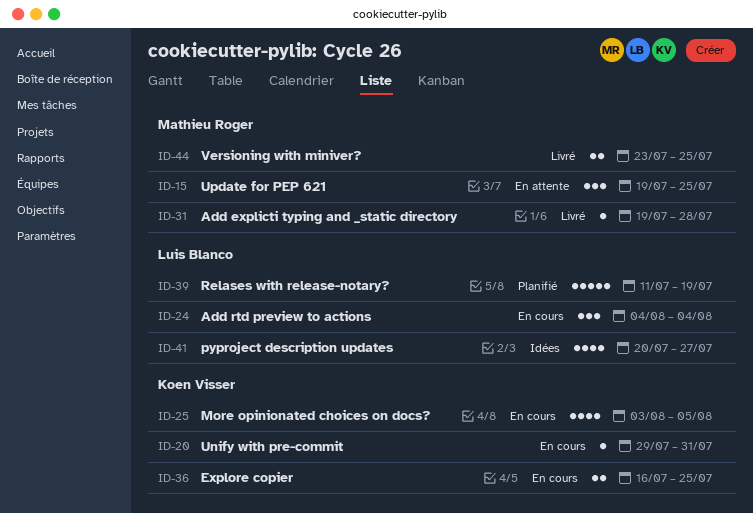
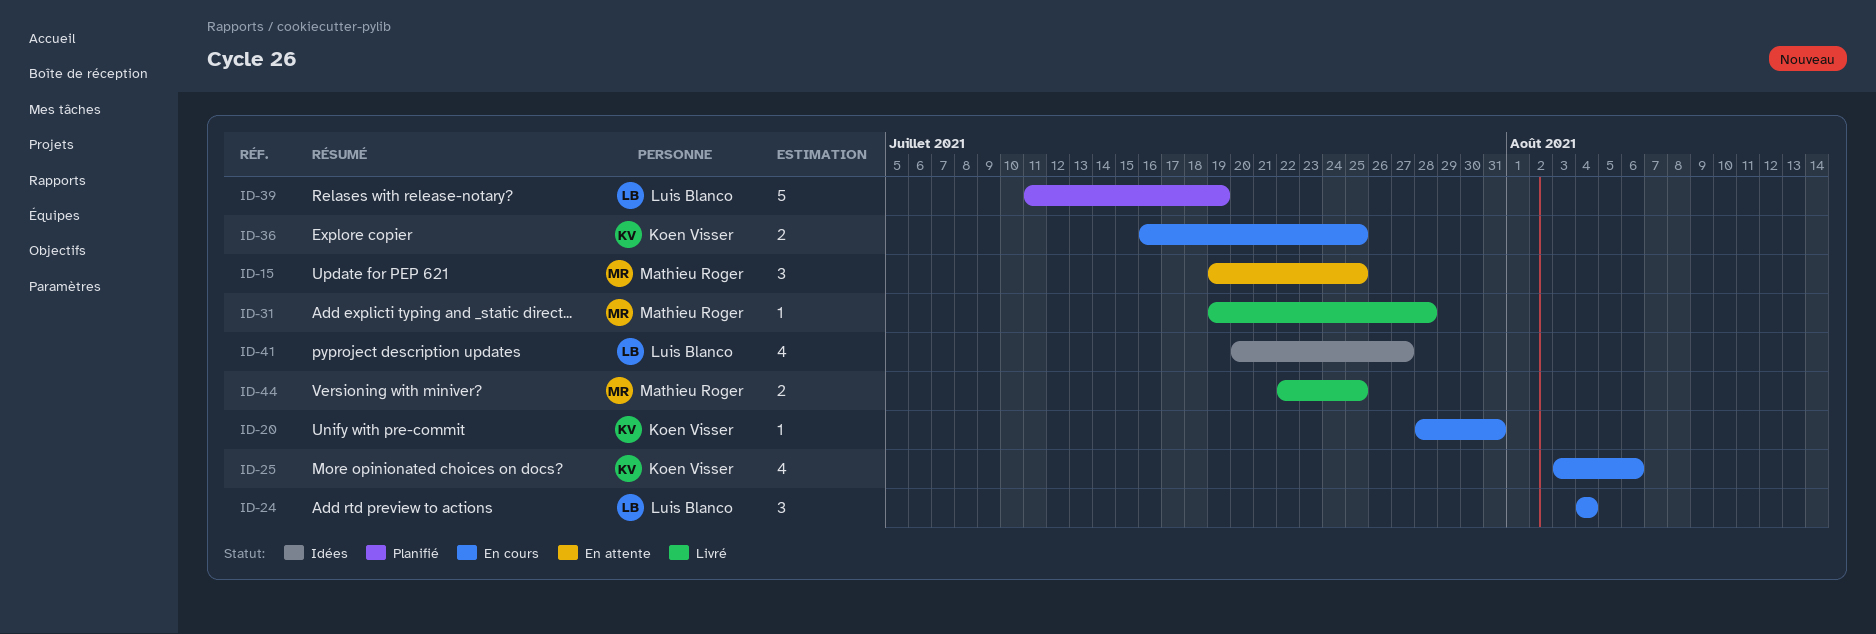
ID-20, start: Jul 29 -> Jul 28
ID-25, due: Aug 5 -> Aug 6
ID-44, start: Jul 23 -> Jul 22

